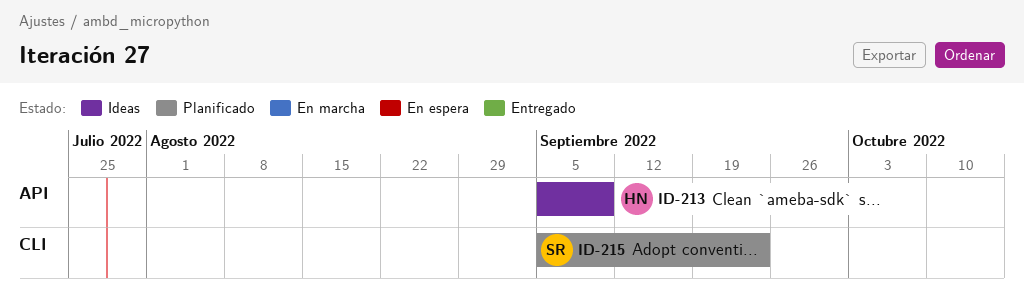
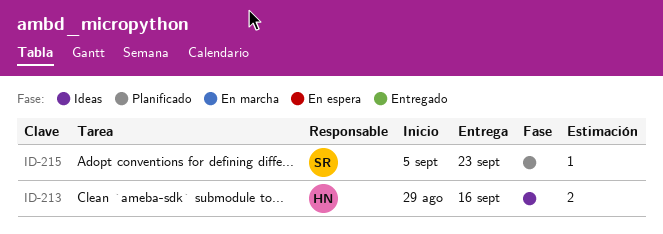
ID-213, start: Sep 5 -> Aug 29
ID-213, due: Sep 9 -> Sep 16

